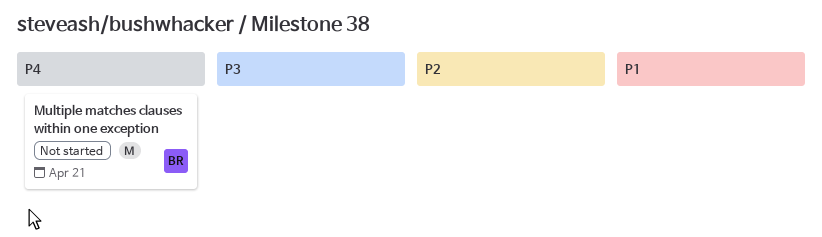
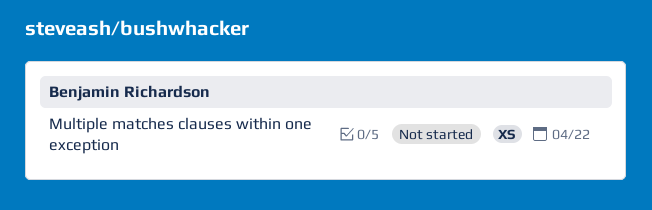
Multiple matches clauses within one exception, estimate: M -> XS
Multiple matches clauses within one exception, due: Apr 21 -> Apr 22

